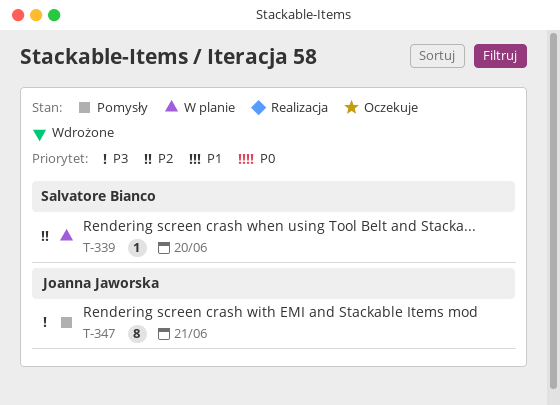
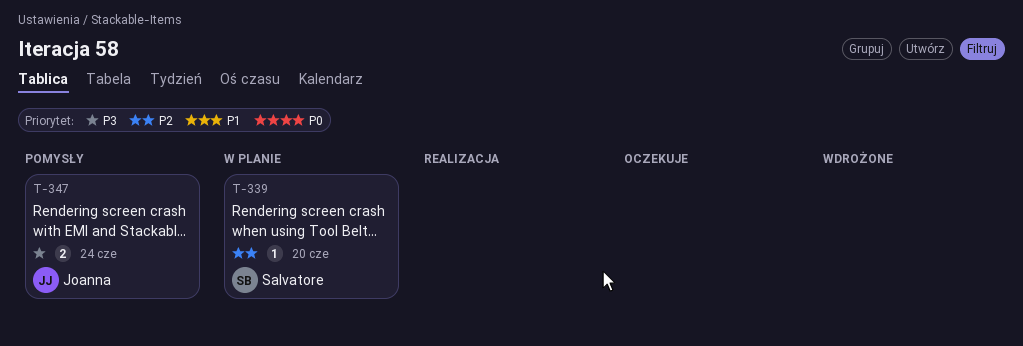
T-347, estimate: 8 -> 2
T-347, due: Jun 21 -> Jun 24

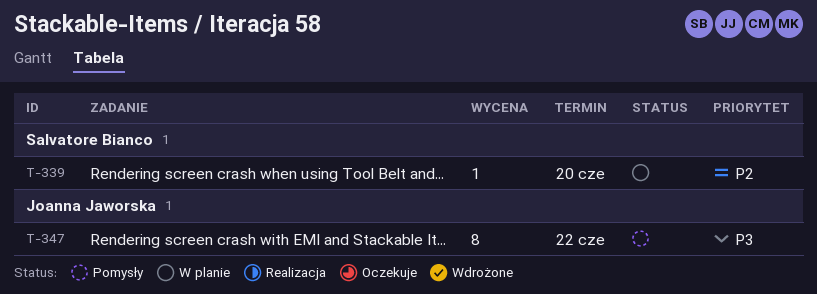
T-347, estimate: 2 -> 8
T-347, due: Jun 24 -> Jun 22

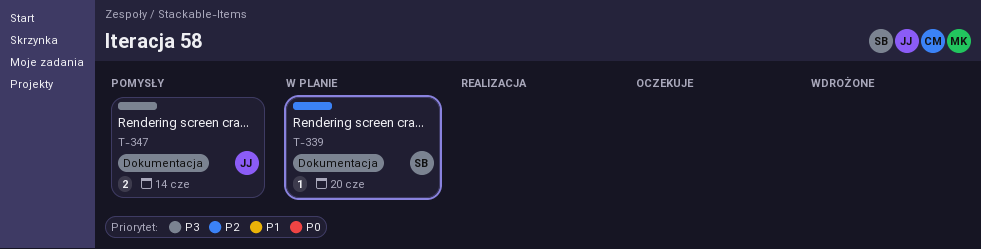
T-347, estimate: 8 -> 2
T-347, due: Jun 22 -> Jun 14

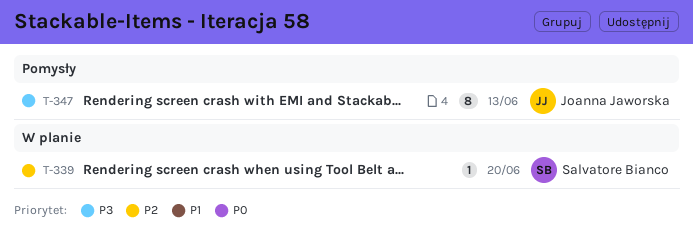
T-347, estimate: 2 -> 8
T-347, due: Jun 14 -> Jun 13

